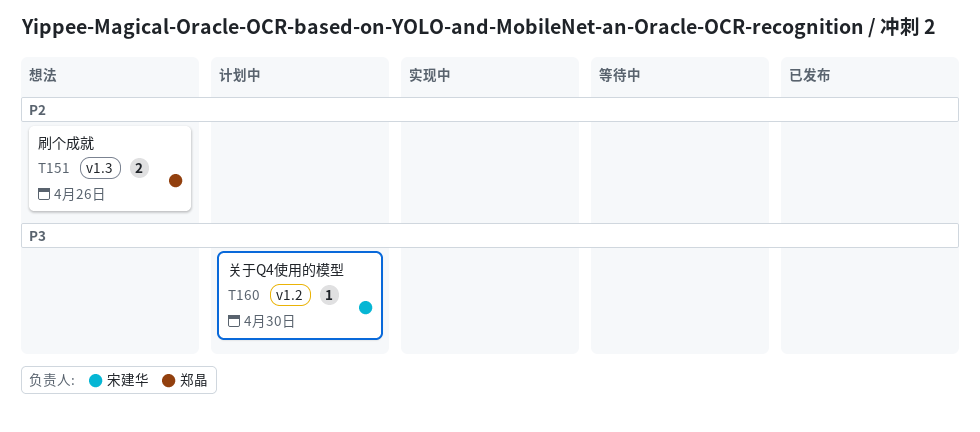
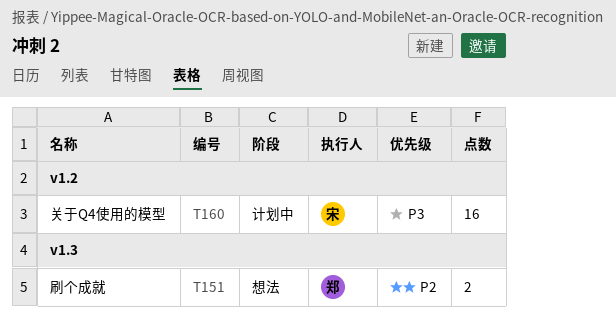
T160, estimate: 1 -> 16

